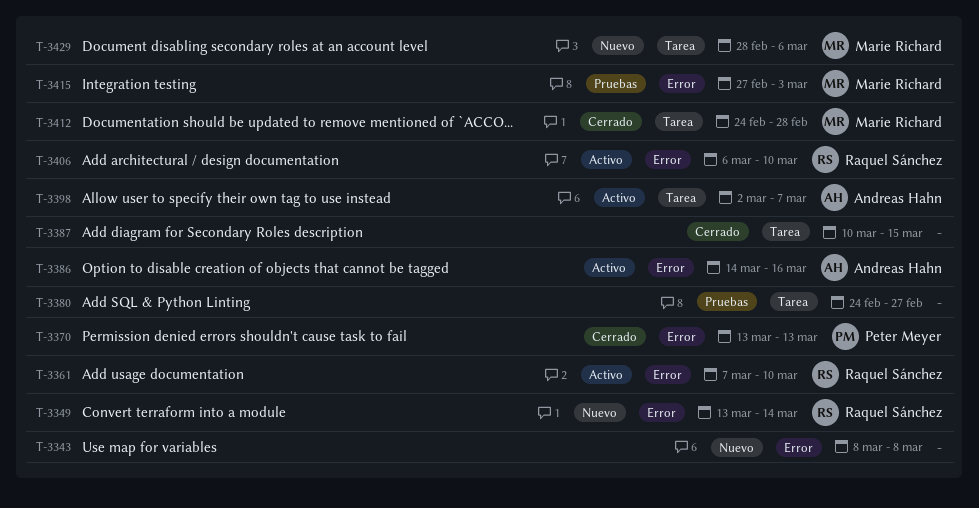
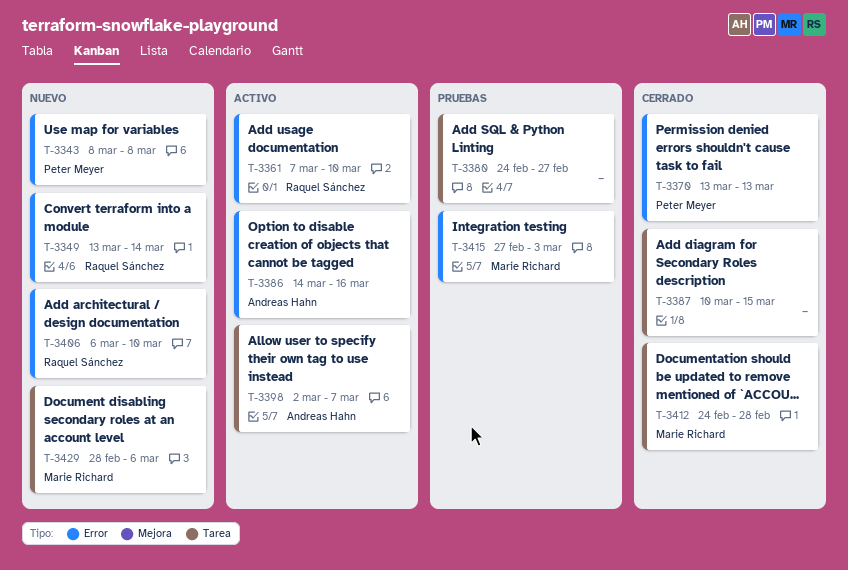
T-3343, owner: none -> Peter Meyer
T-3406, status: Activo -> Nuevo

